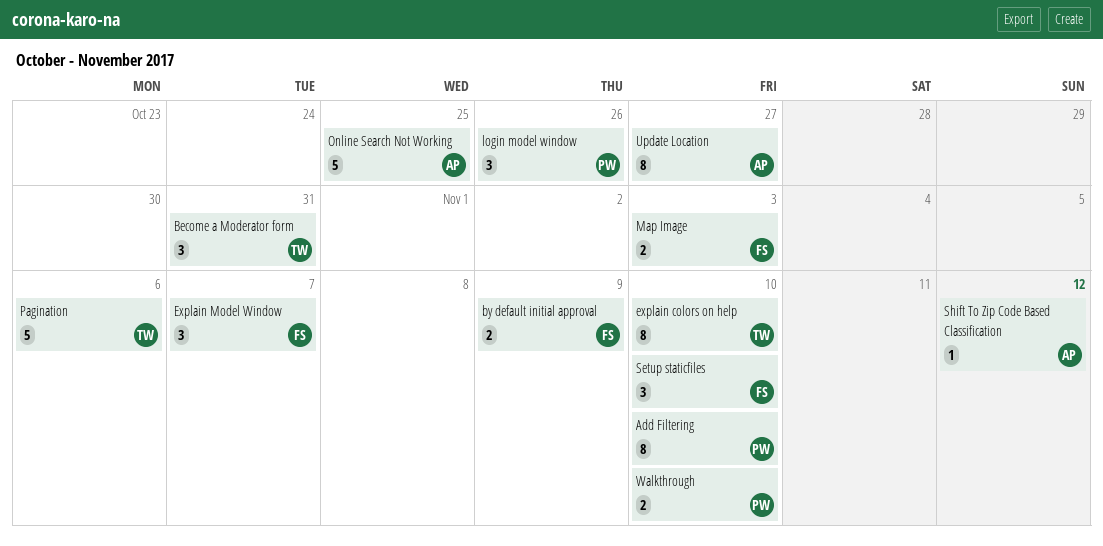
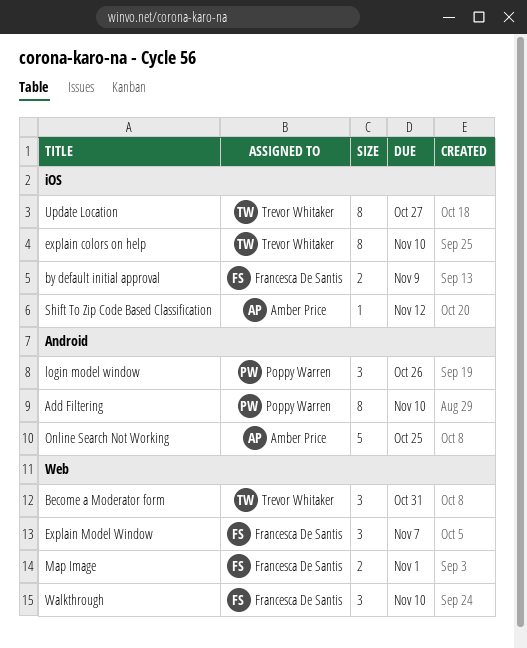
Map Image, due: Nov 3 -> Nov 1
Pagination: present -> none
Setup staticfiles: present -> none
Update Location, owner: Amber Price -> Trevor Whitaker
Walkthrough, owner: Poppy Warren -> Francesca De Santis
Walkthrough, estimate: 2 -> 3

